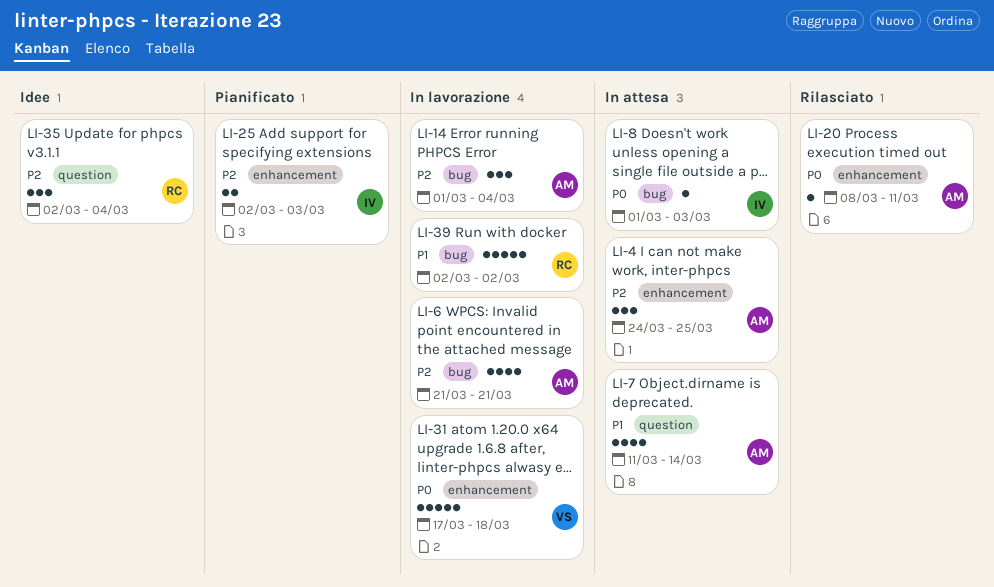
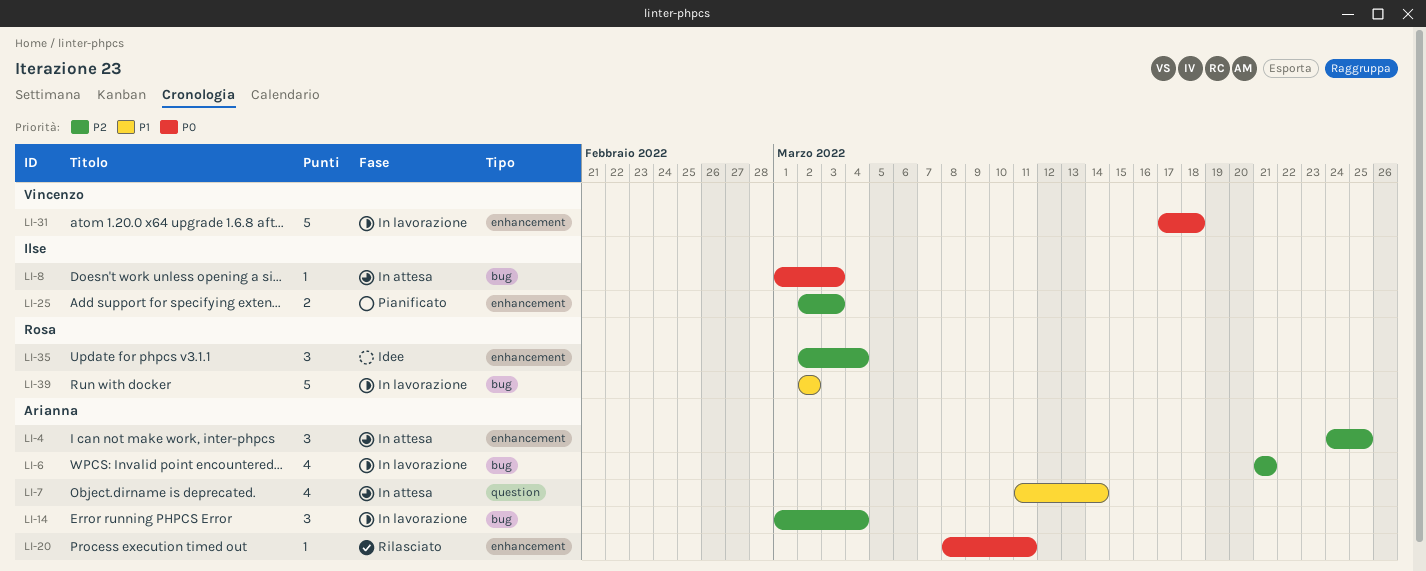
LI-35, label: question -> enhancement

